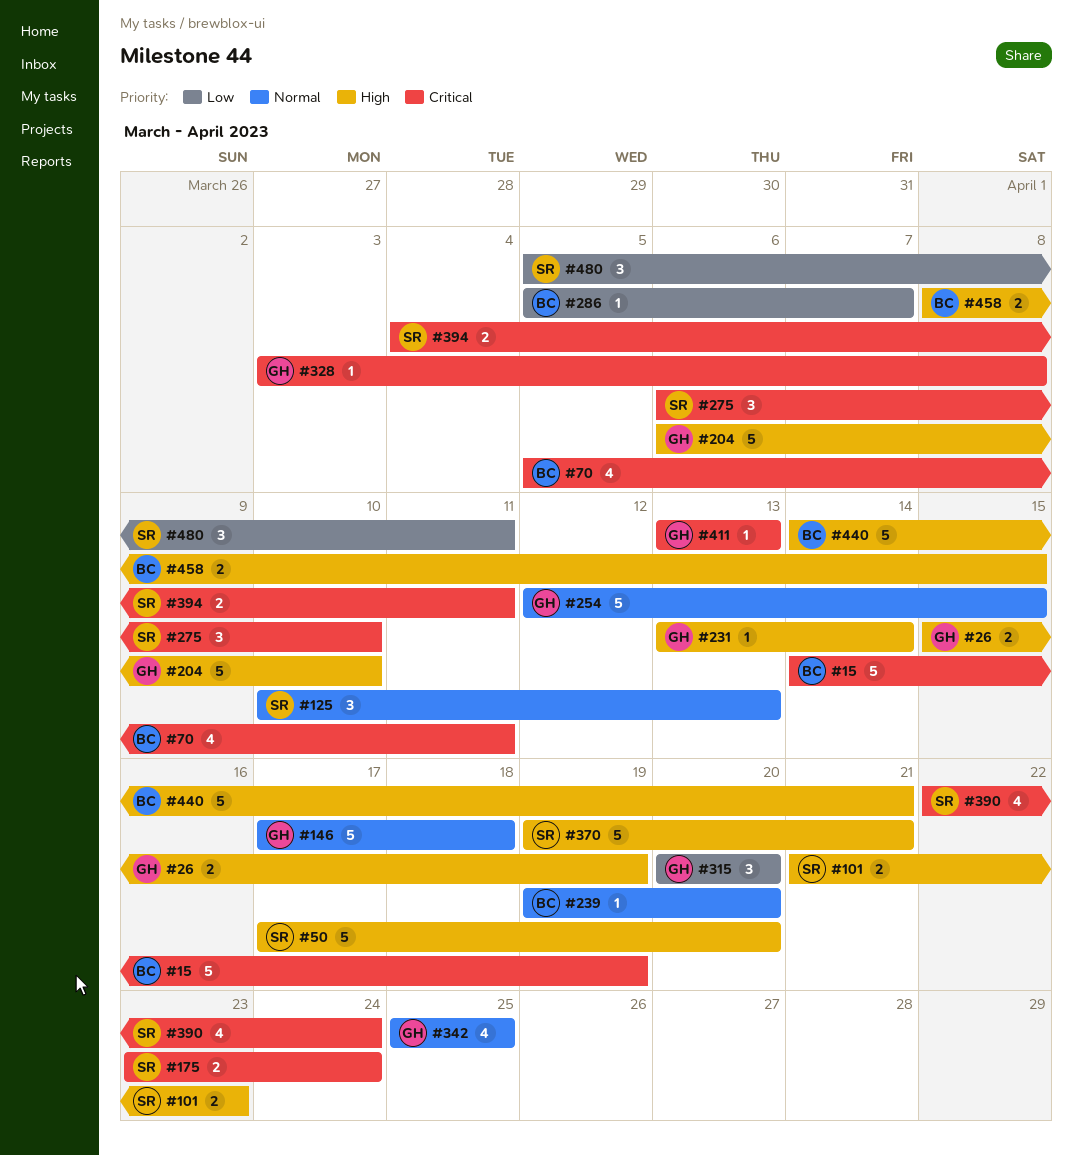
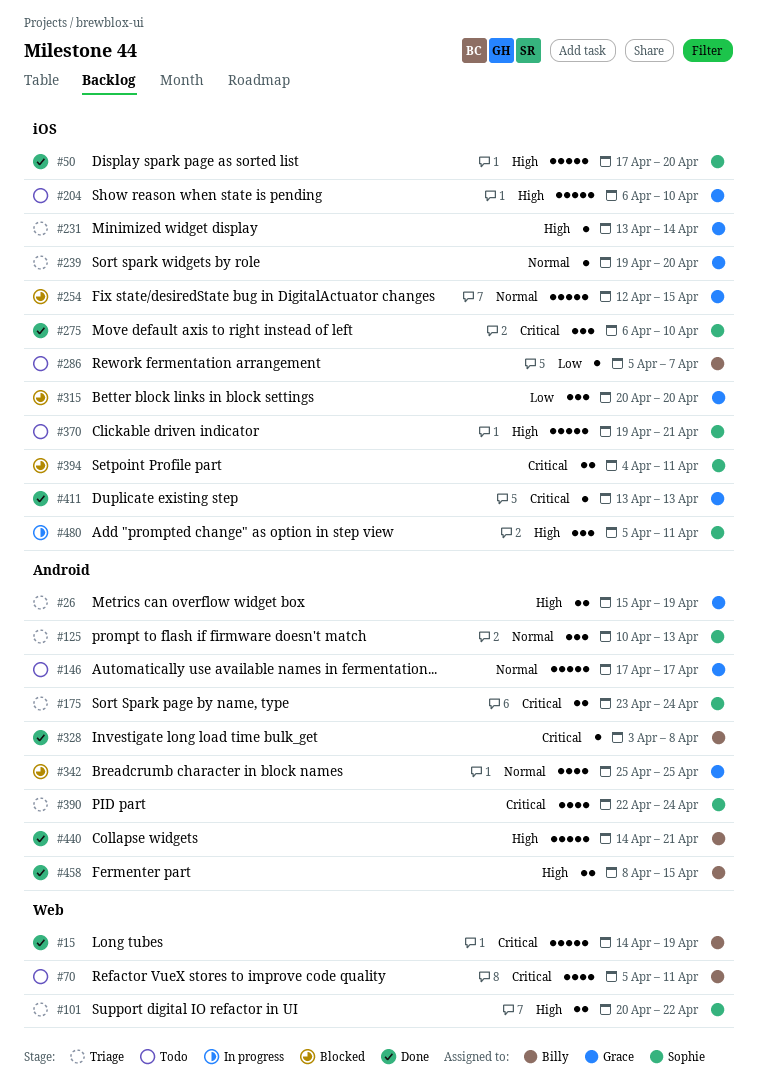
#101, start: Apr 21 -> Apr 20
#101, due: Apr 23 -> Apr 22
#146, due: Apr 18 -> Apr 17
#239, owner: Billy -> Grace
#328, owner: Grace -> Billy
#480, priority: Low -> High

